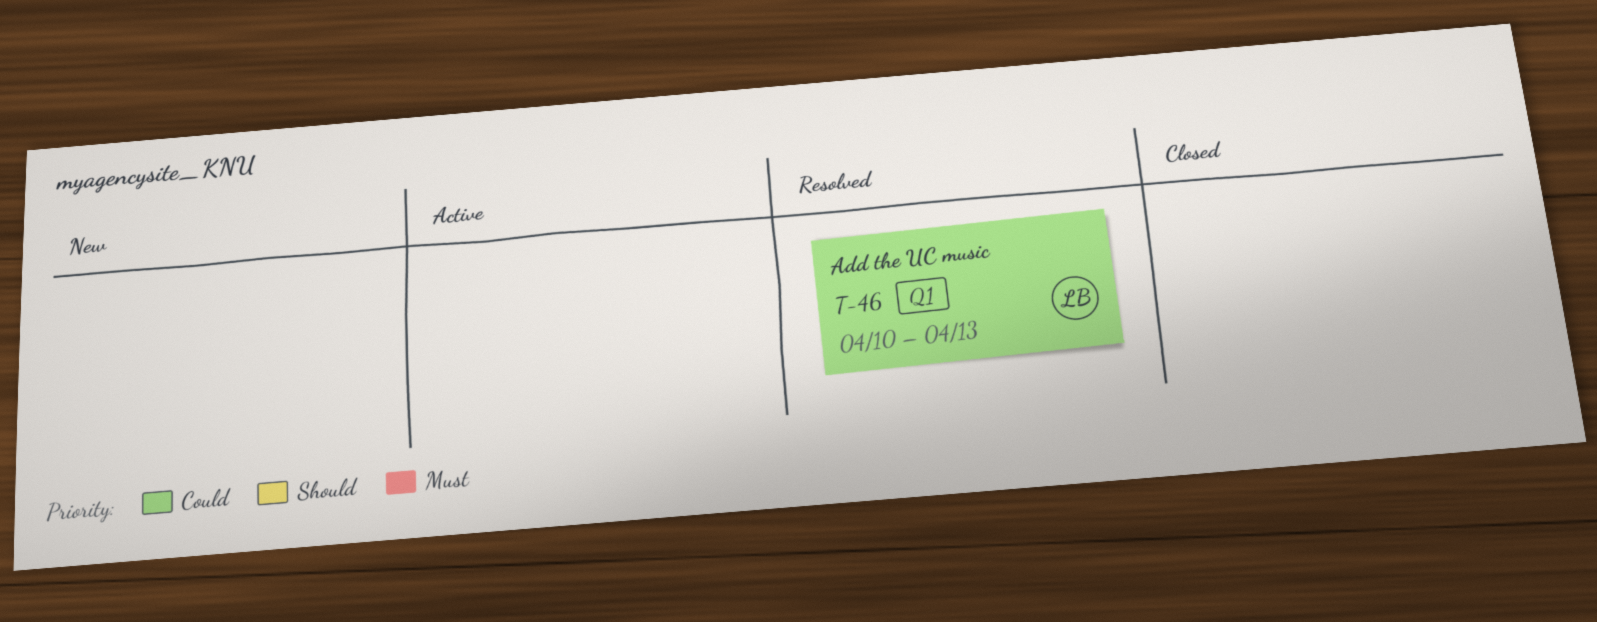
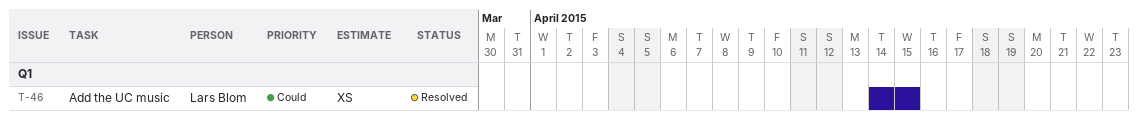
T-46, start: Apr 10 -> Apr 14
T-46, due: Apr 13 -> Apr 15

